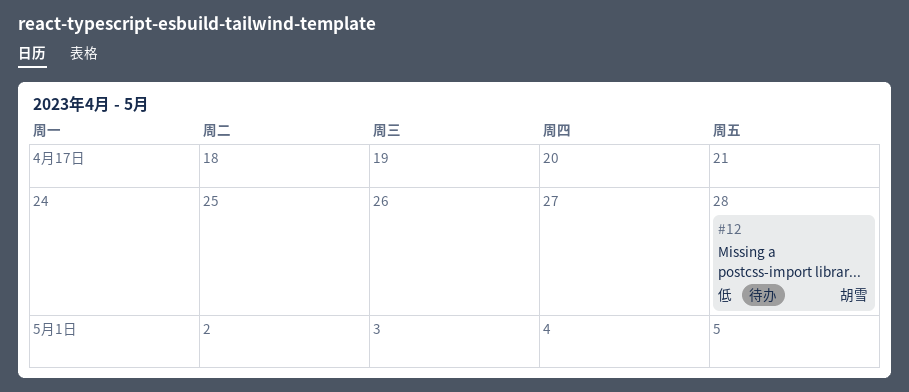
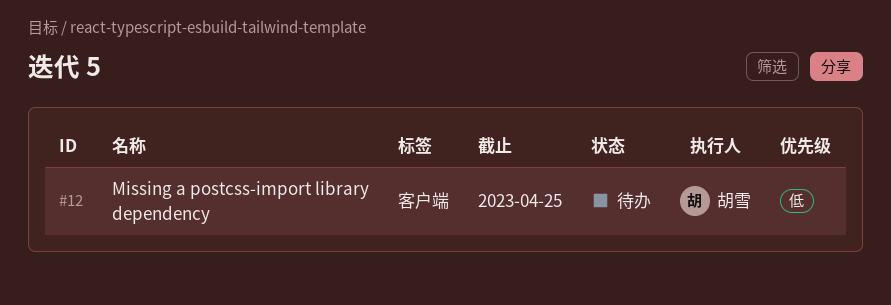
#12, due: Apr 28 -> Apr 25

